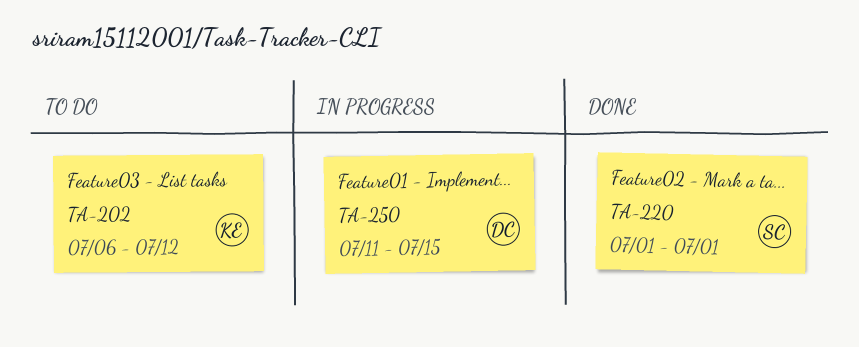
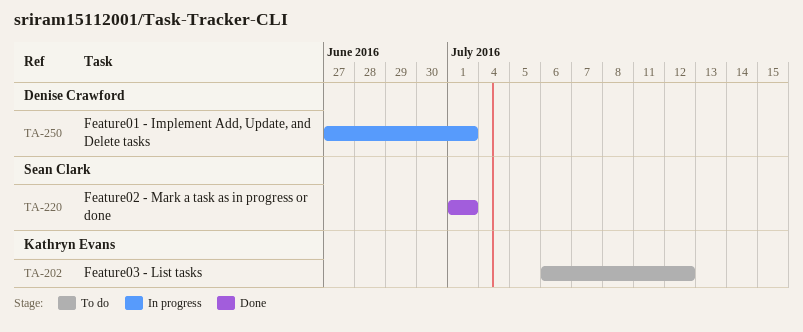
TA-250, start: Jul 11 -> Jun 27
TA-250, due: Jul 15 -> Jul 1

